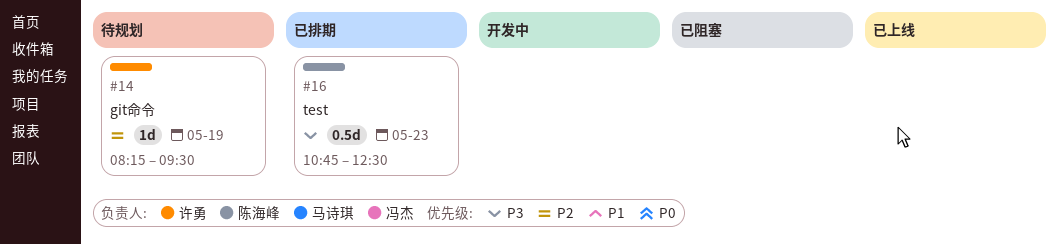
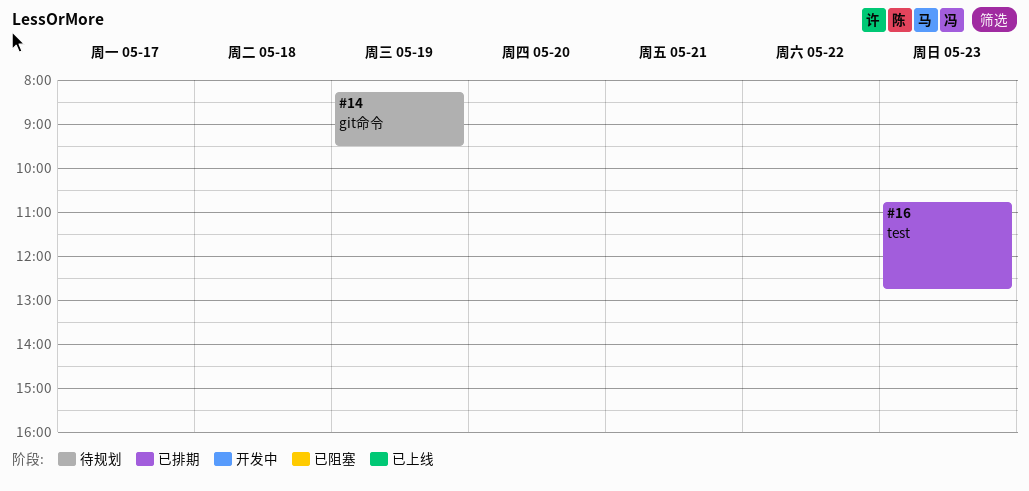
#16, ends: 12:30 -> 12:45

